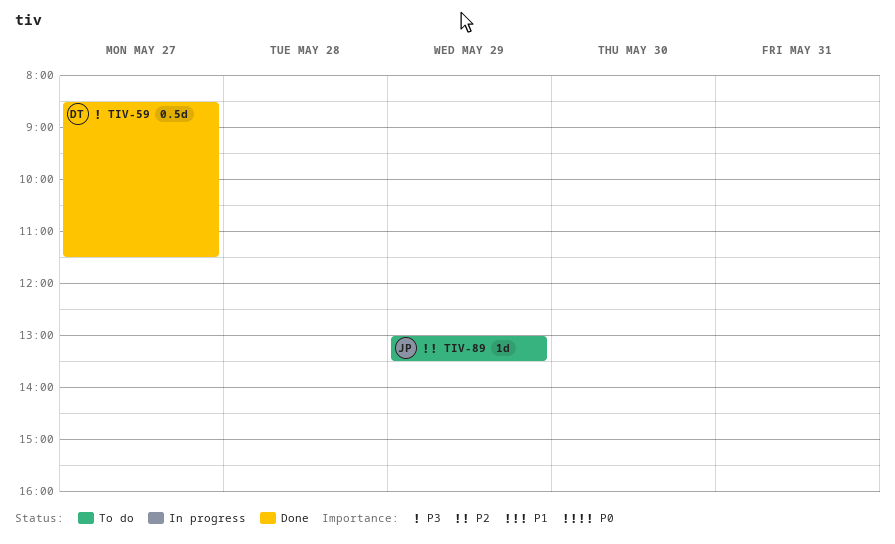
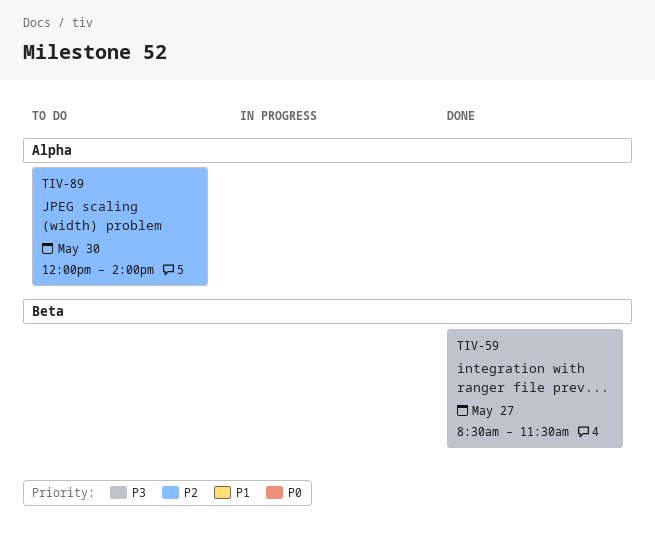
TIV-89, day: May 29 -> May 30
TIV-89, begins: 13:00 -> 12:00
TIV-89, ends: 13:30 -> 14:00

